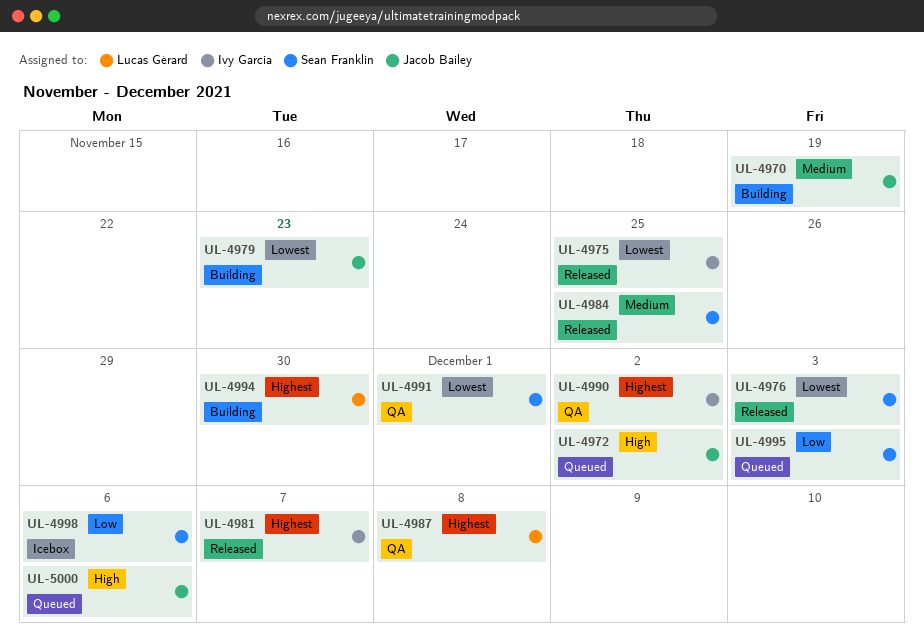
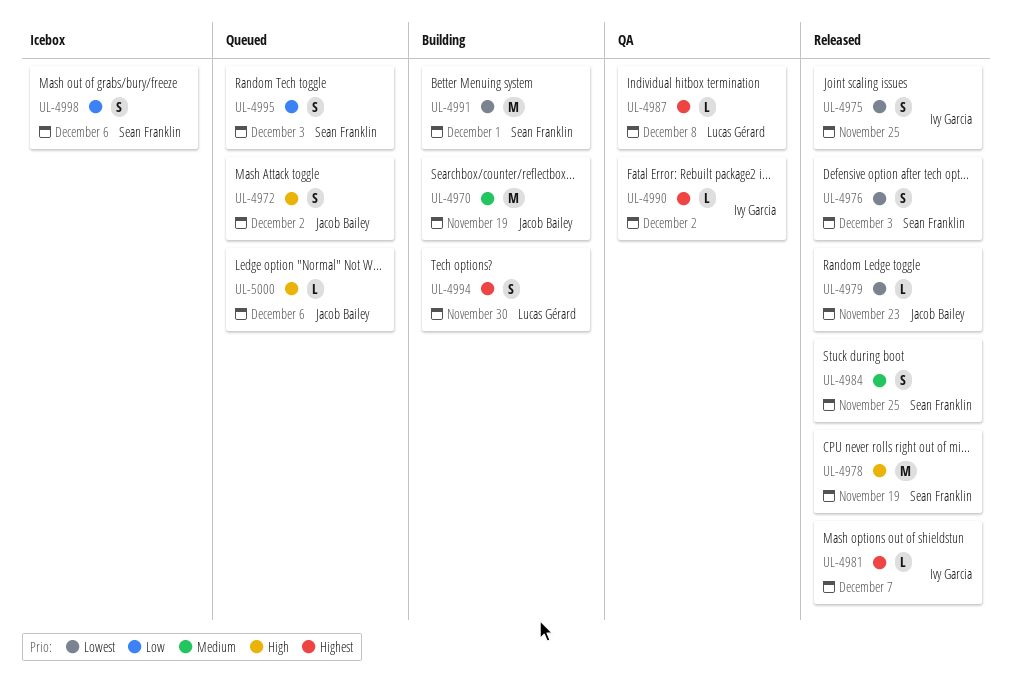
UL-4978: none -> present
UL-4979, status: Building -> Released
UL-4991, status: QA -> Building

